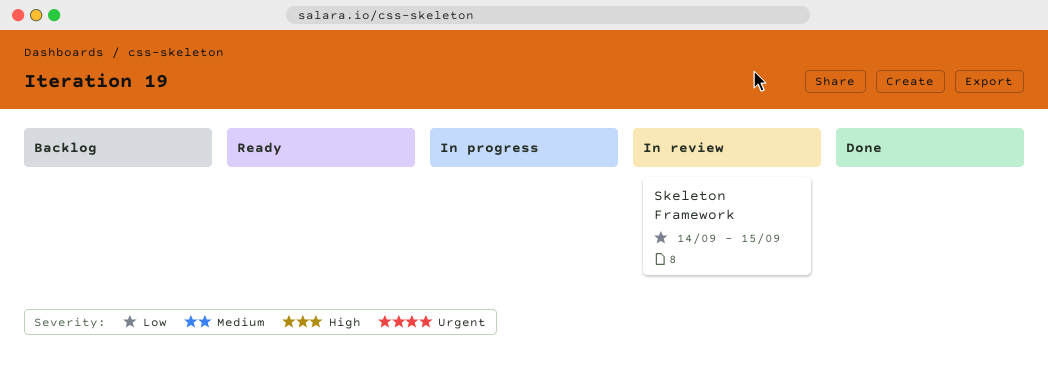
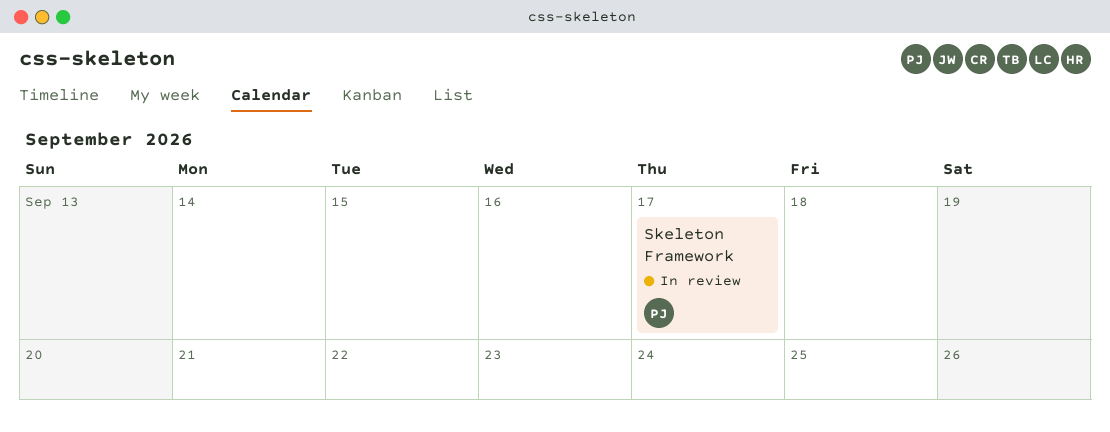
Skeleton Framework, due: Sep 15 -> Sep 17

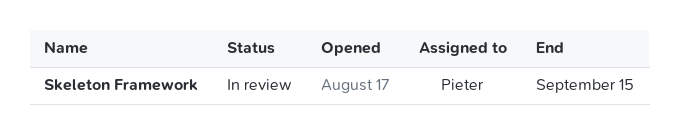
Skeleton Framework, due: Sep 17 -> Sep 15

